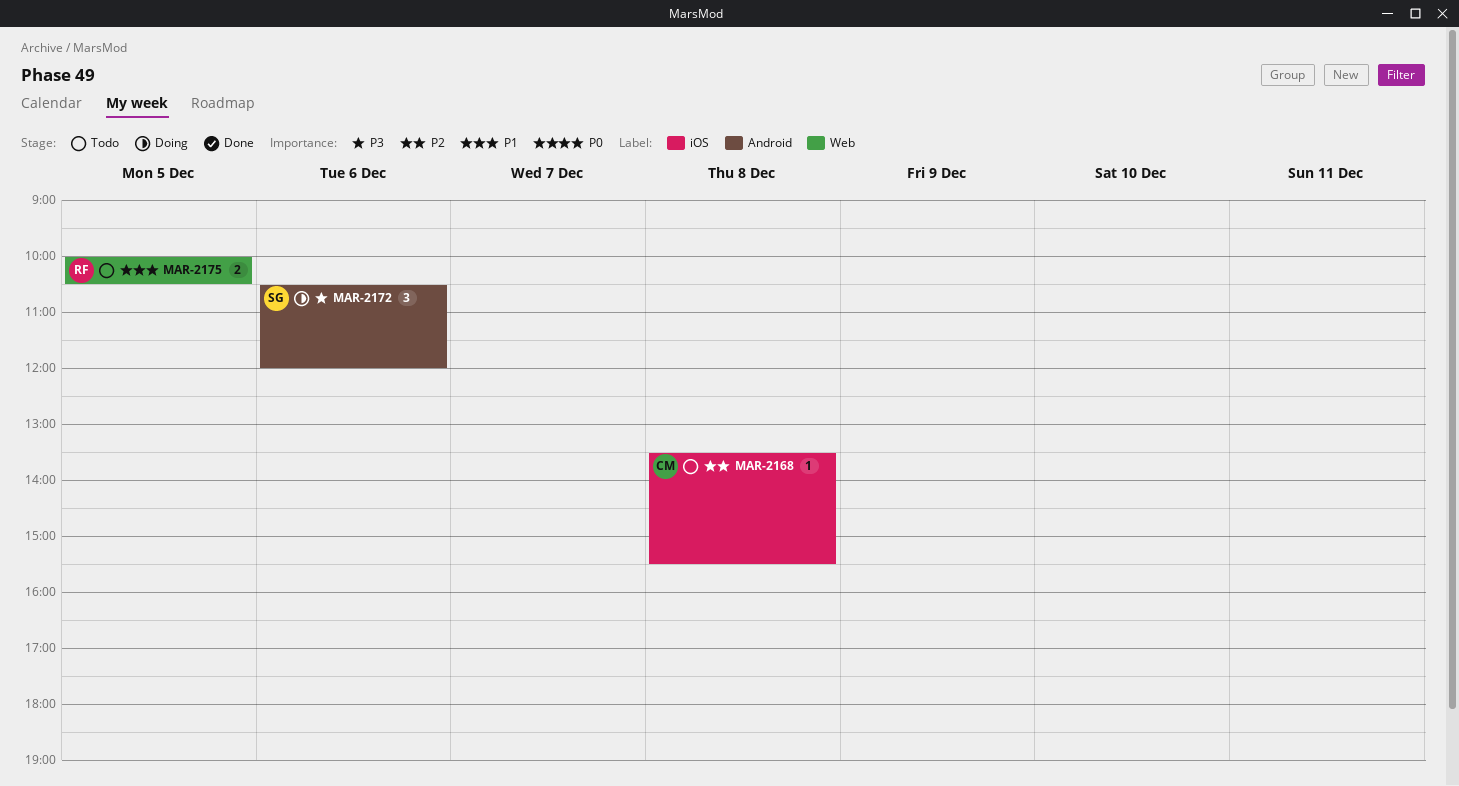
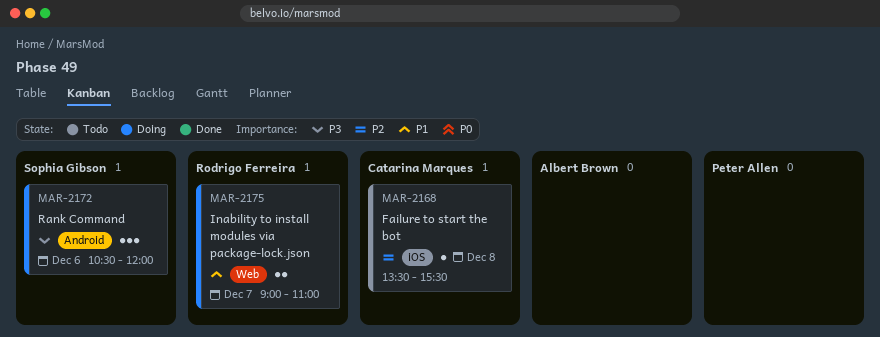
MAR-2175, status: Todo -> Doing
MAR-2175, day: Dec 5 -> Dec 7
MAR-2175, begins: 10:00 -> 09:00
MAR-2175, ends: 10:30 -> 11:00

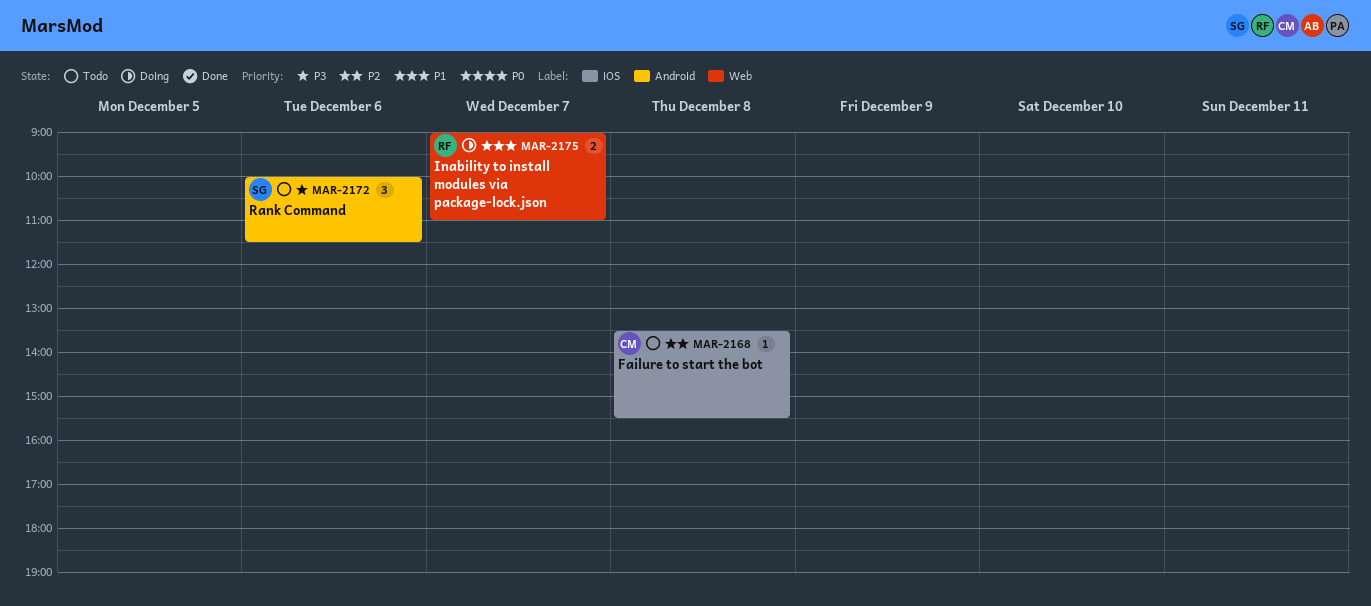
MAR-2172, status: Doing -> Todo
MAR-2172, begins: 10:30 -> 10:00
MAR-2172, ends: 12:00 -> 11:30

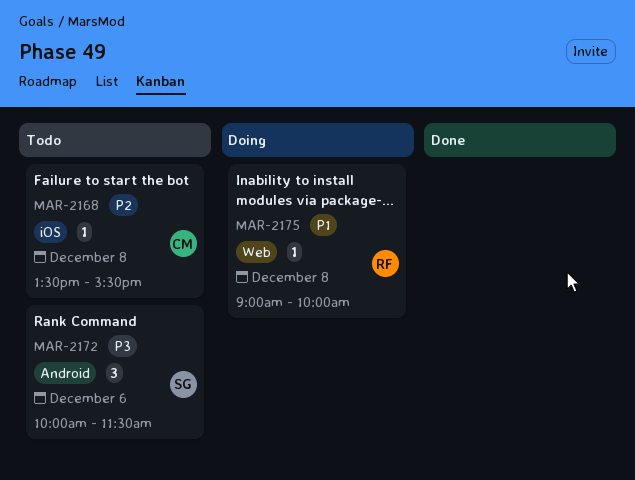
MAR-2175, estimate: 2 -> 1
MAR-2175, day: Dec 7 -> Dec 8
MAR-2175, ends: 11:00 -> 10:00

